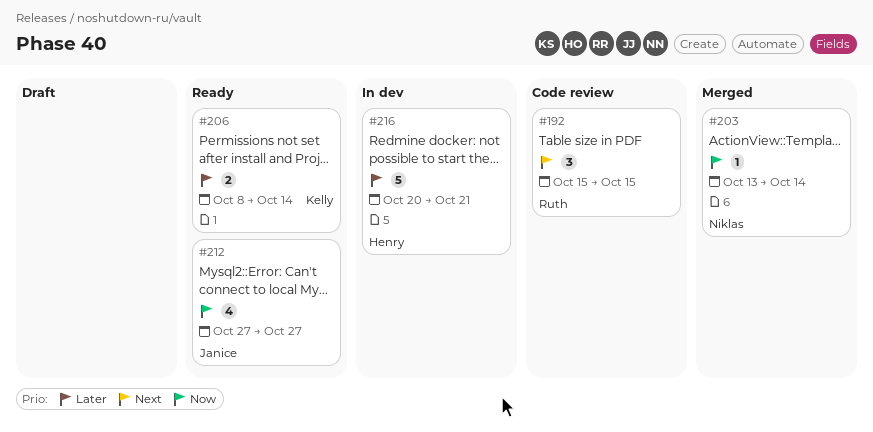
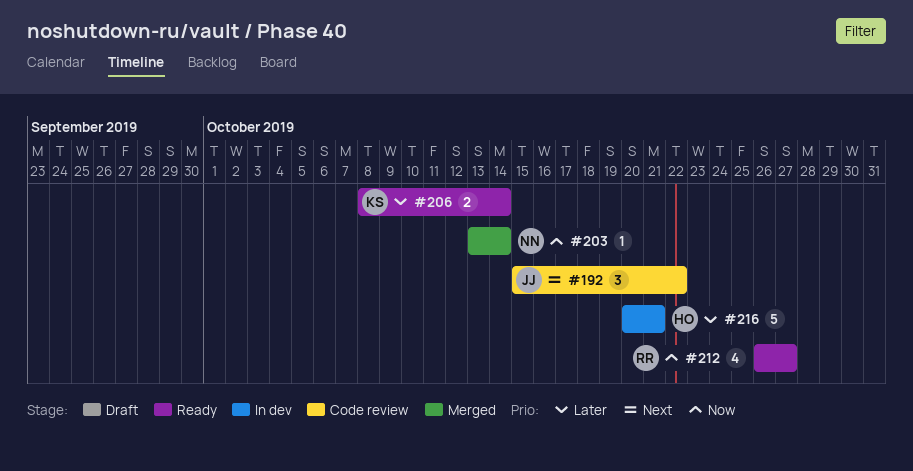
#192, owner: Ruth -> Janice
#192, due: Oct 15 -> Oct 22
#212, owner: Janice -> Ruth
#212, start: Oct 27 -> Oct 26

